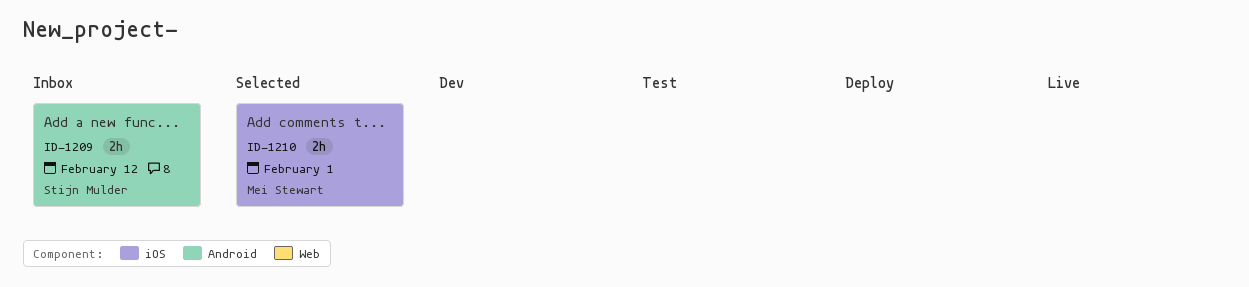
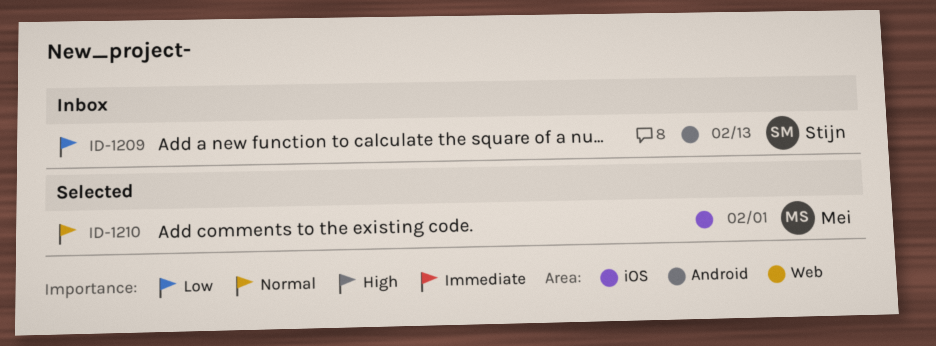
ID-1209, due: Feb 12 -> Feb 13

